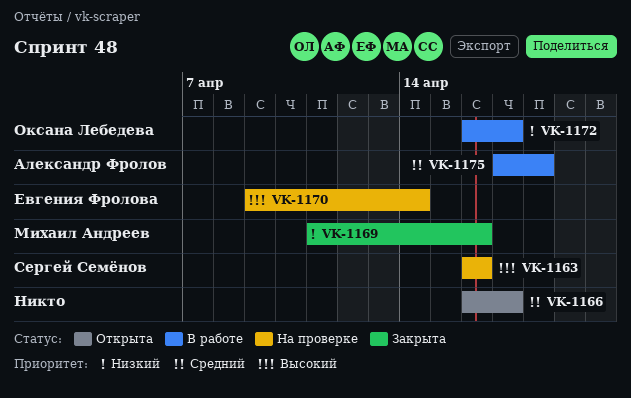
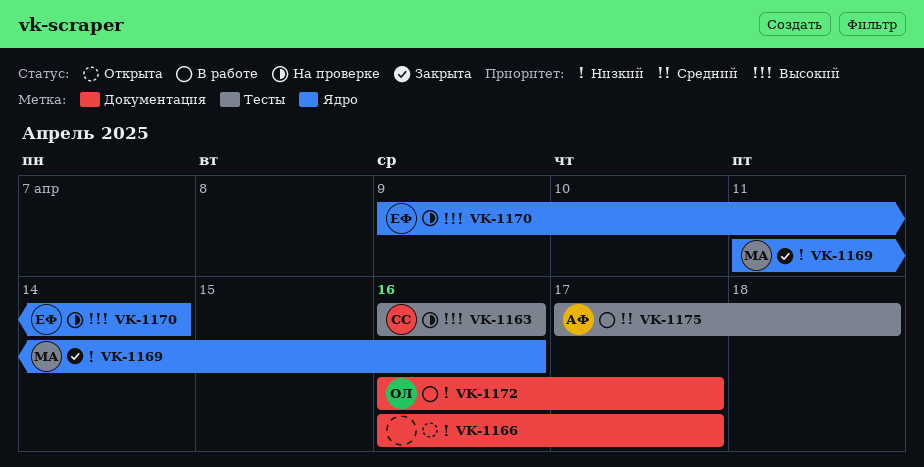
VK-1166, priority: Средний -> Низкий

